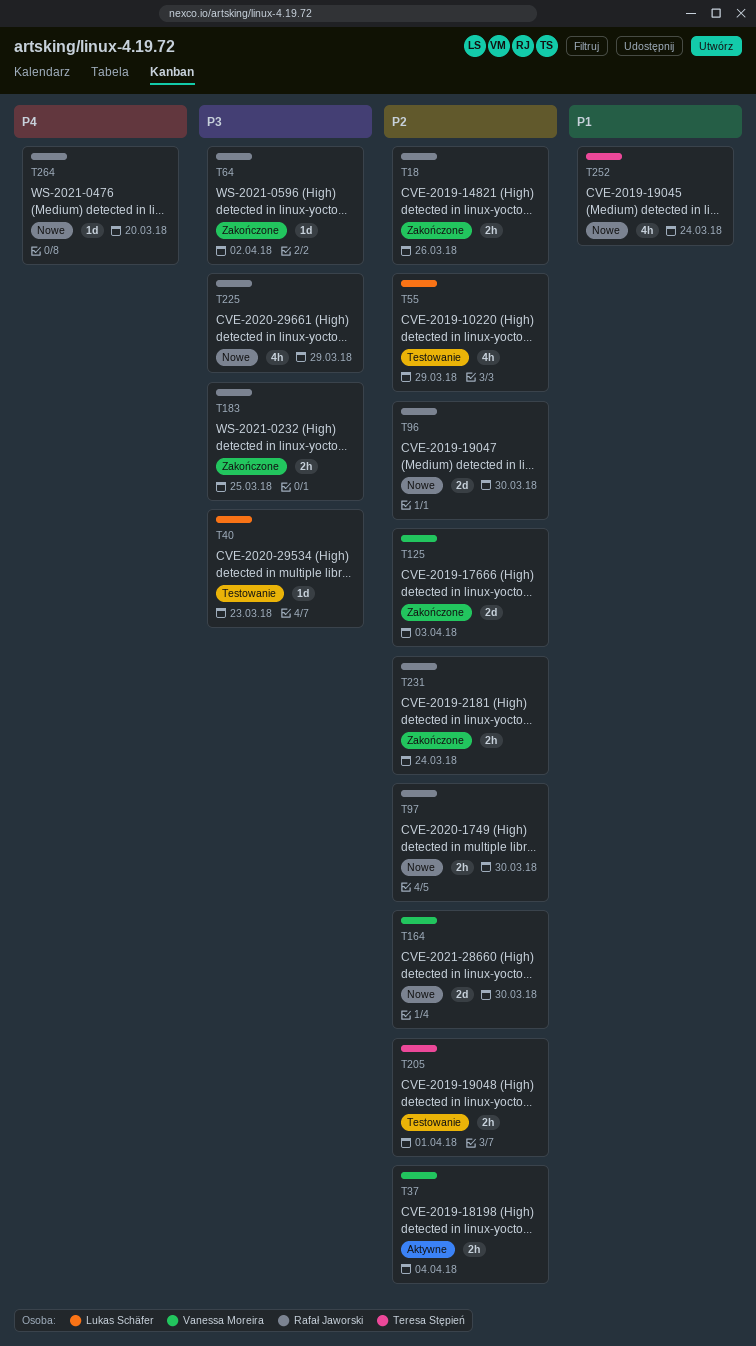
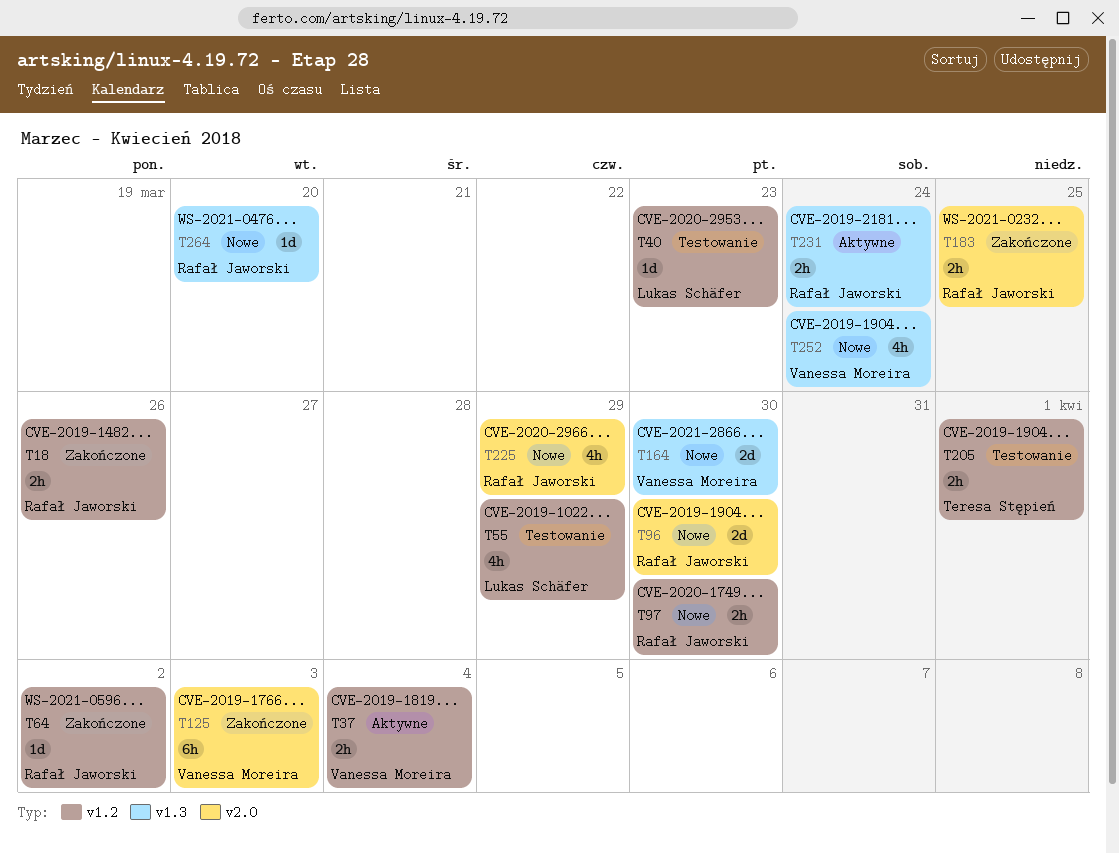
T125, estimate: 2d -> 6h
T231, status: Zakończone -> Aktywne
T252, owner: Teresa Stępień -> Vanessa Moreira

